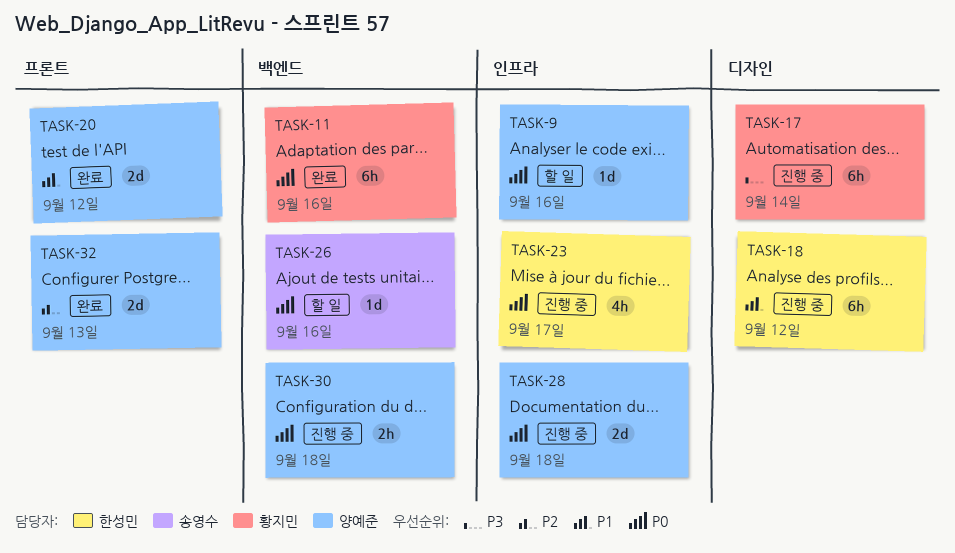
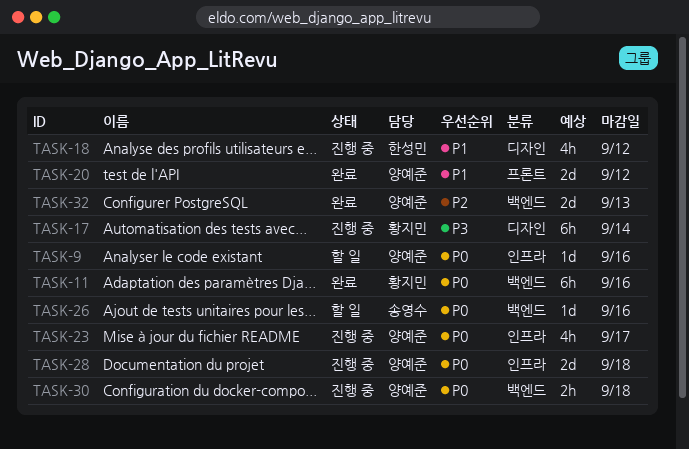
TASK-18, estimate: 6h -> 4h
TASK-23, owner: 한성민 -> 양예준
TASK-32, label: 프론트 -> 백엔드

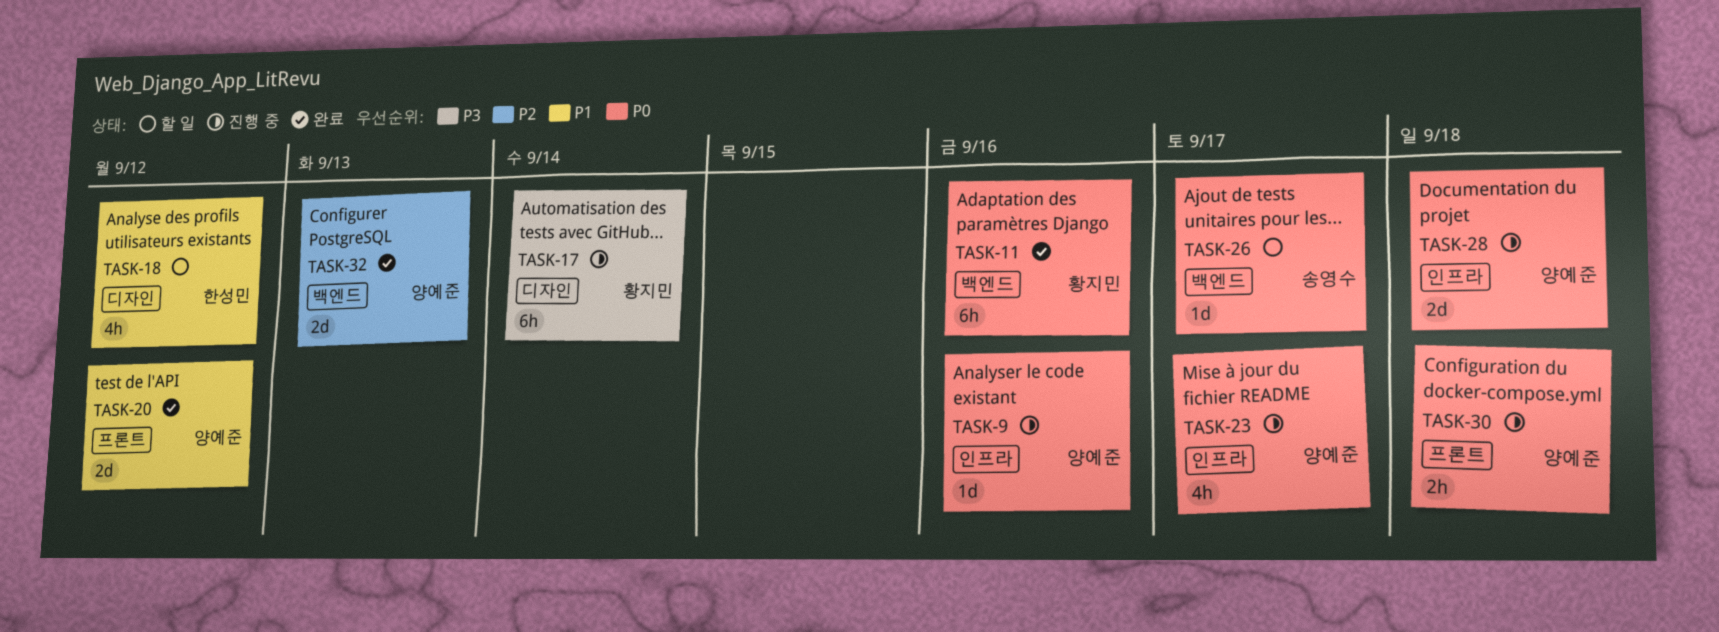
TASK-9, status: 할 일 -> 진행 중
TASK-18, status: 진행 중 -> 할 일
TASK-26, due: Sep 16 -> Sep 17
TASK-30, label: 백엔드 -> 프론트

